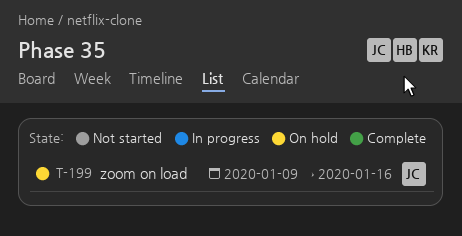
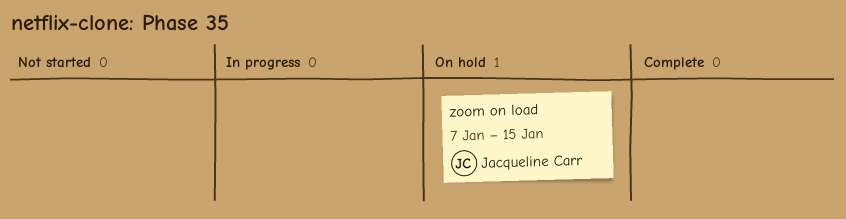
zoom on load, start: Jan 9 -> Jan 7
zoom on load, due: Jan 16 -> Jan 15

